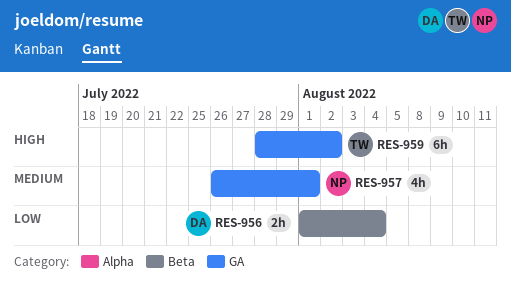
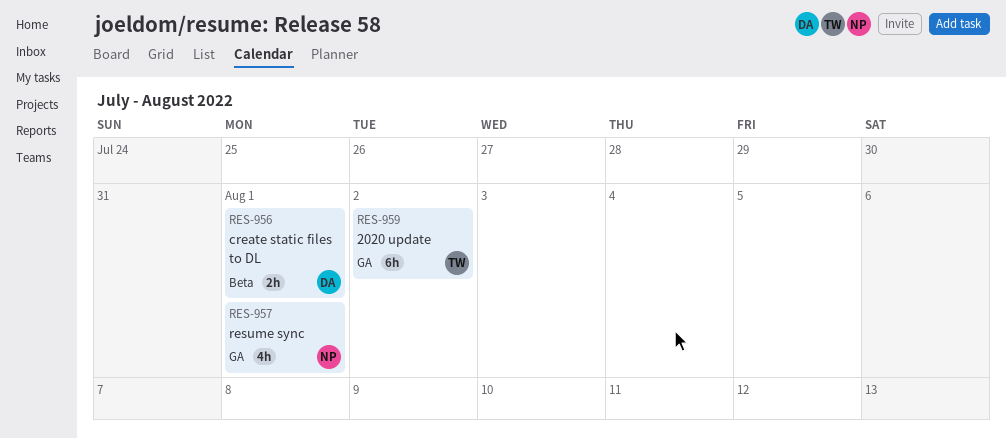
RES-956, due: Aug 4 -> Aug 1

